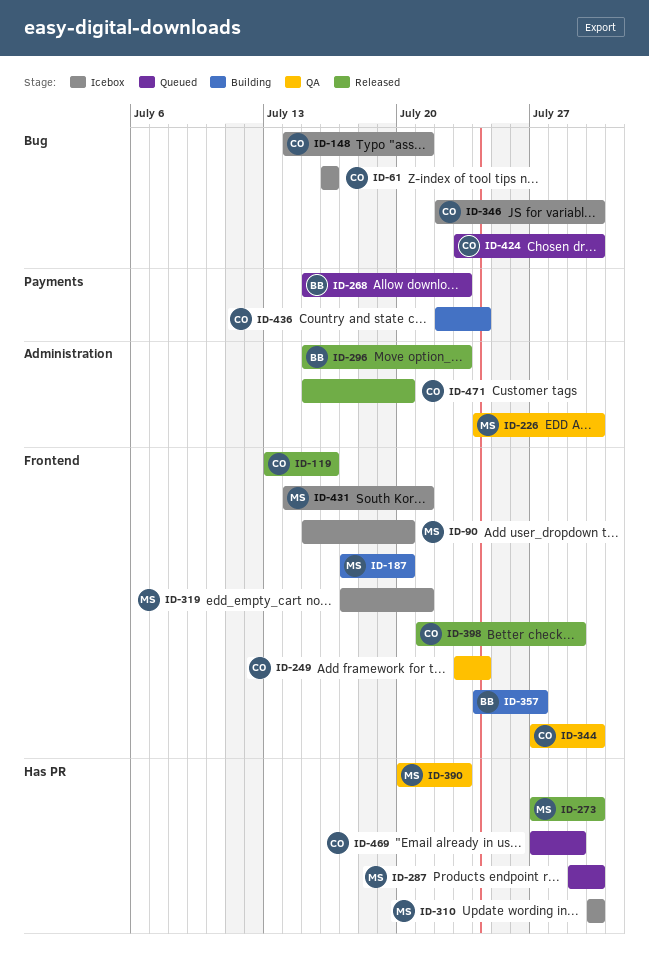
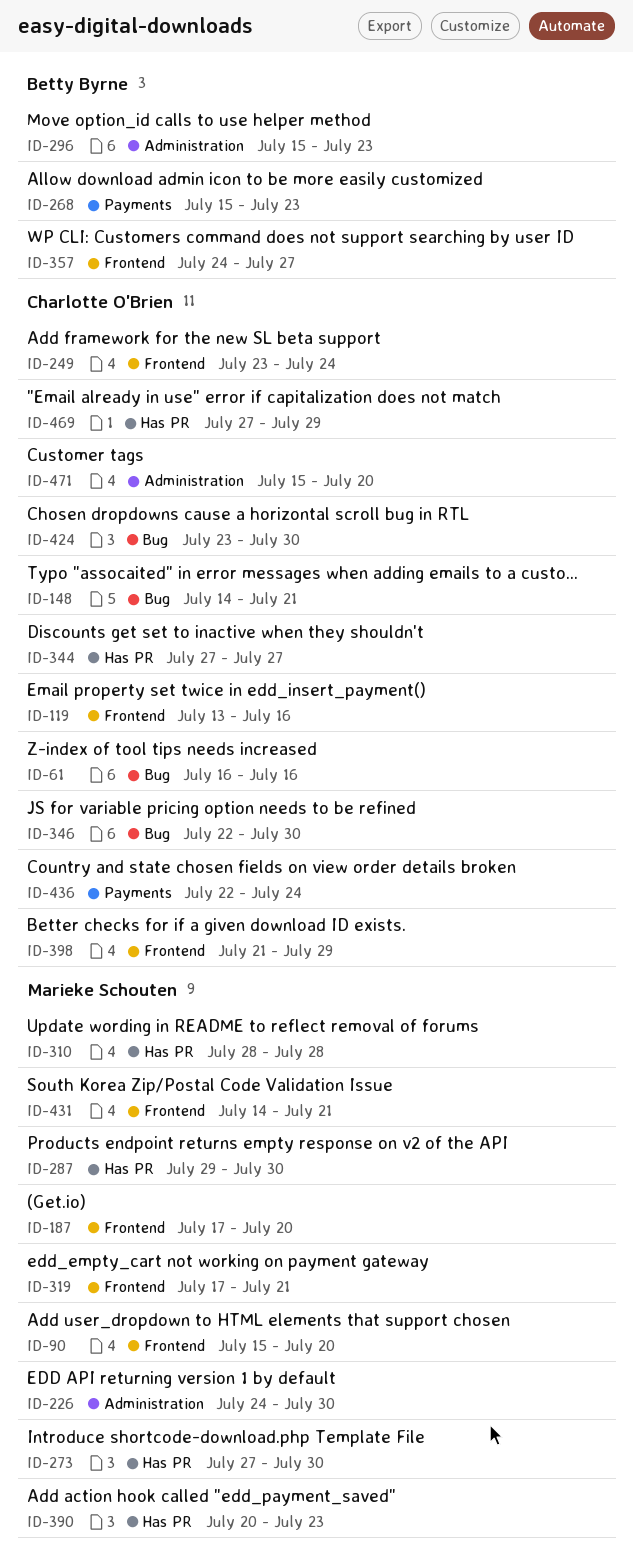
ID-310, start: Jul 30 -> Jul 28
ID-310, due: Jul 30 -> Jul 28
ID-344, label: Frontend -> Has PR
ID-344, due: Jul 30 -> Jul 27

